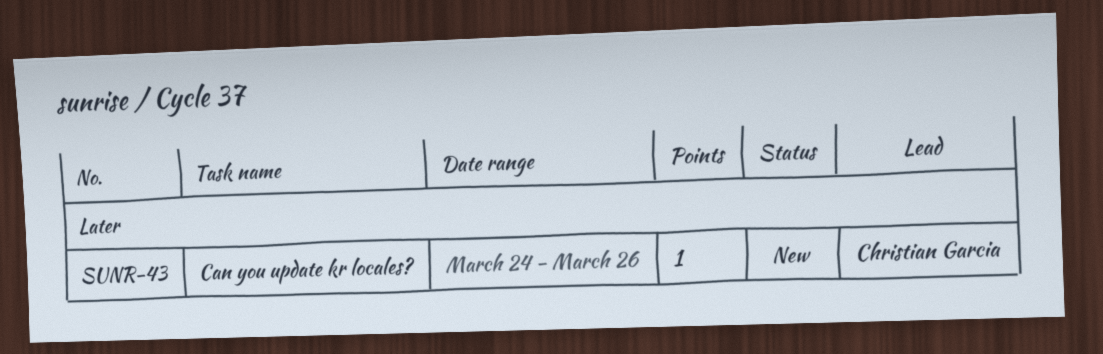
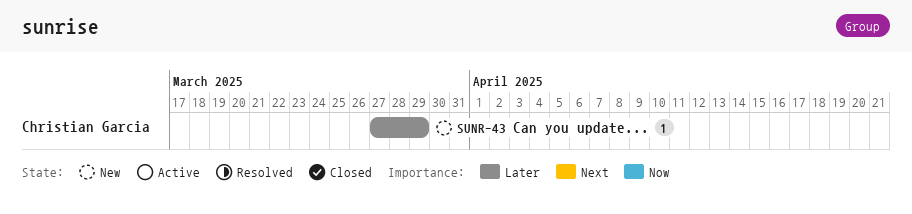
SUNR-43, start: Mar 24 -> Mar 27
SUNR-43, due: Mar 26 -> Mar 29

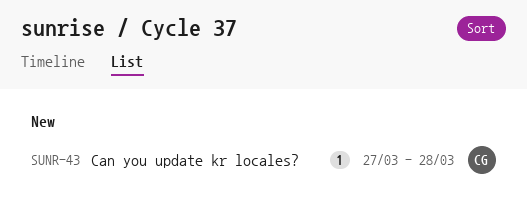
SUNR-43, due: Mar 29 -> Mar 28

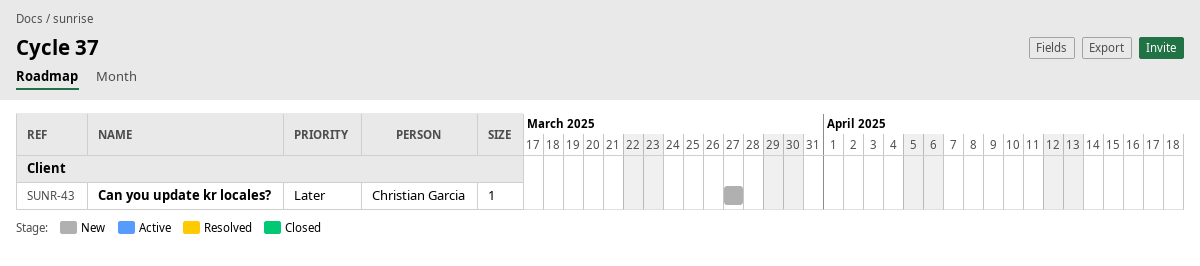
SUNR-43, due: Mar 28 -> Mar 27

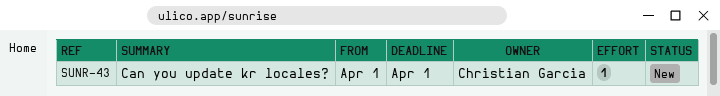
SUNR-43, start: Mar 27 -> Apr 1
SUNR-43, due: Mar 27 -> Apr 1

